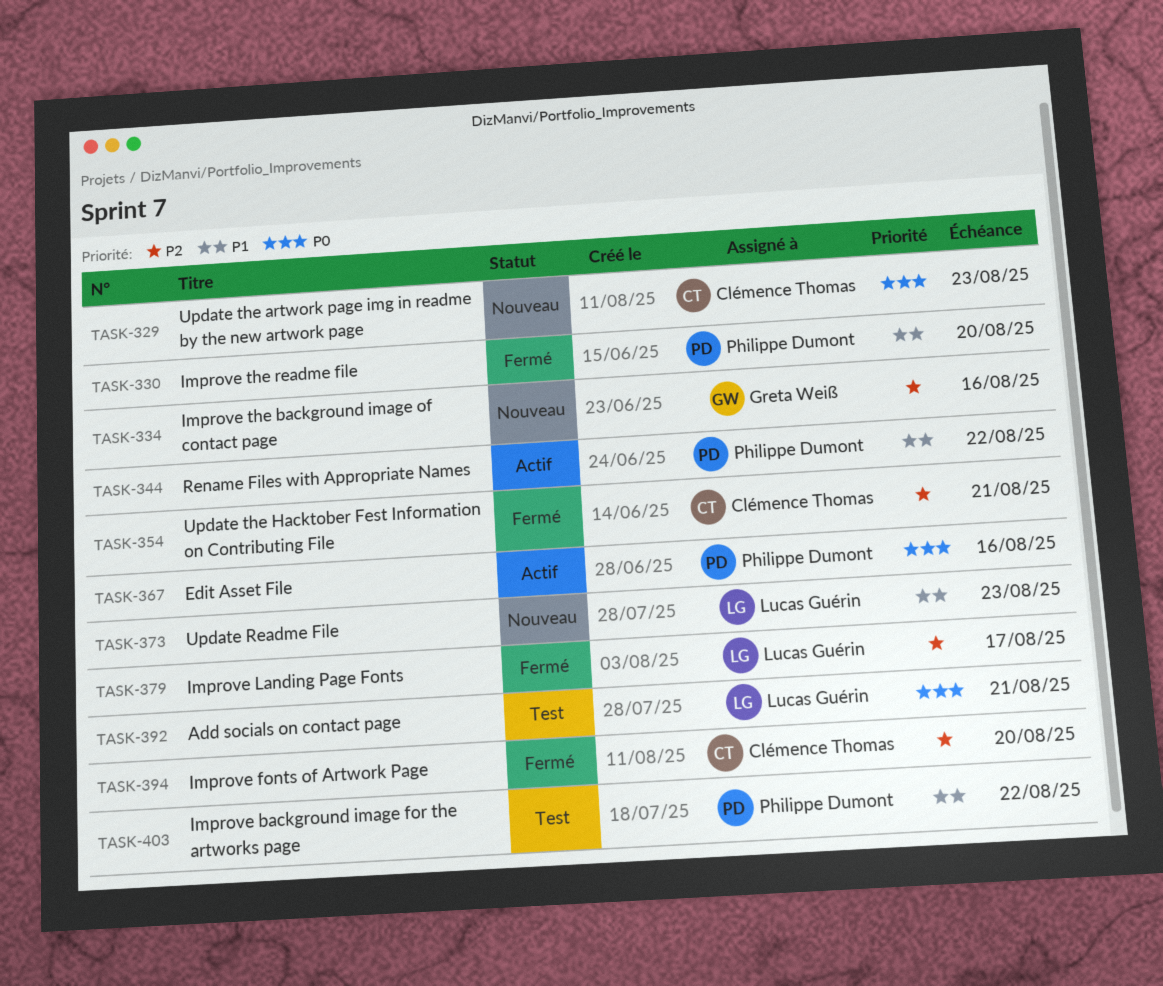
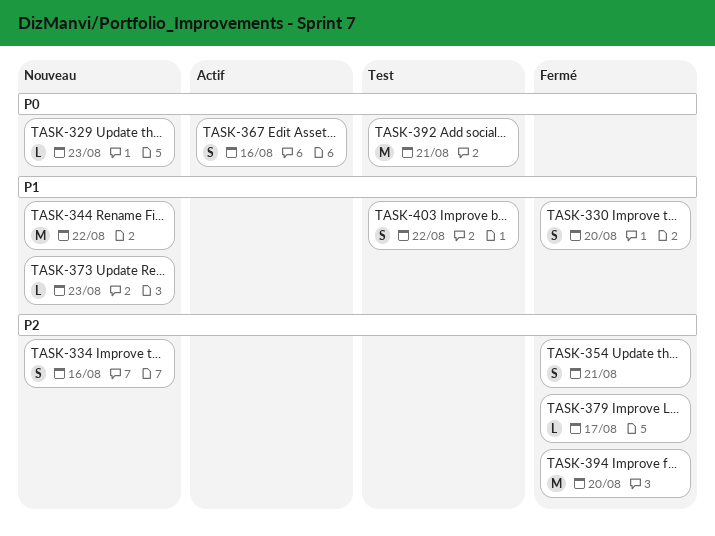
TASK-344, status: Actif -> Nouveau

